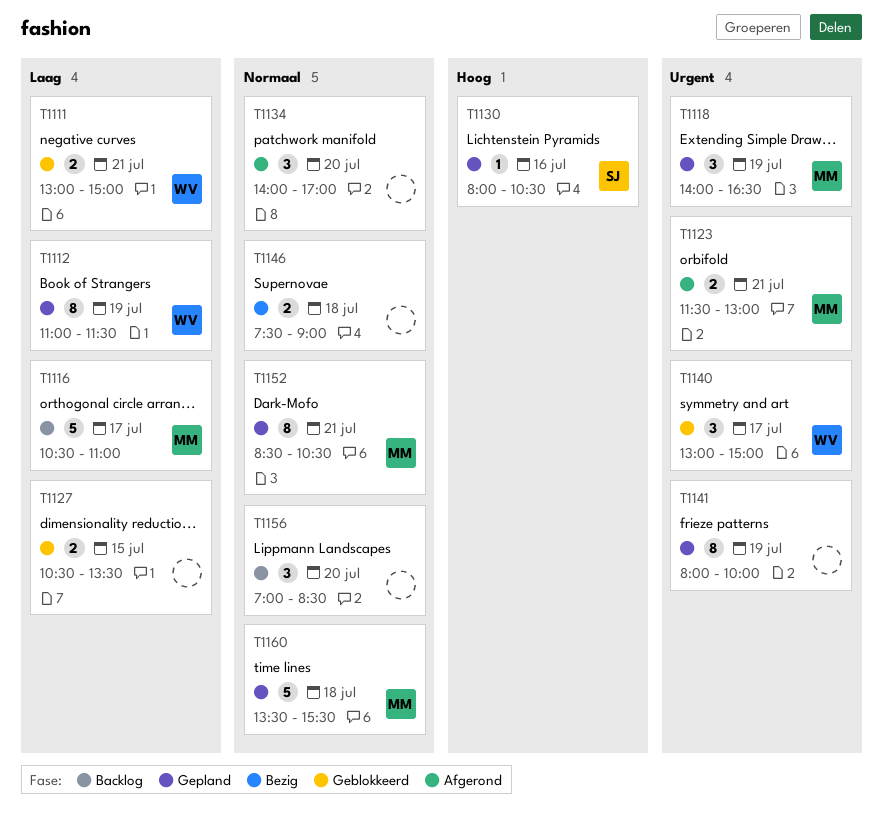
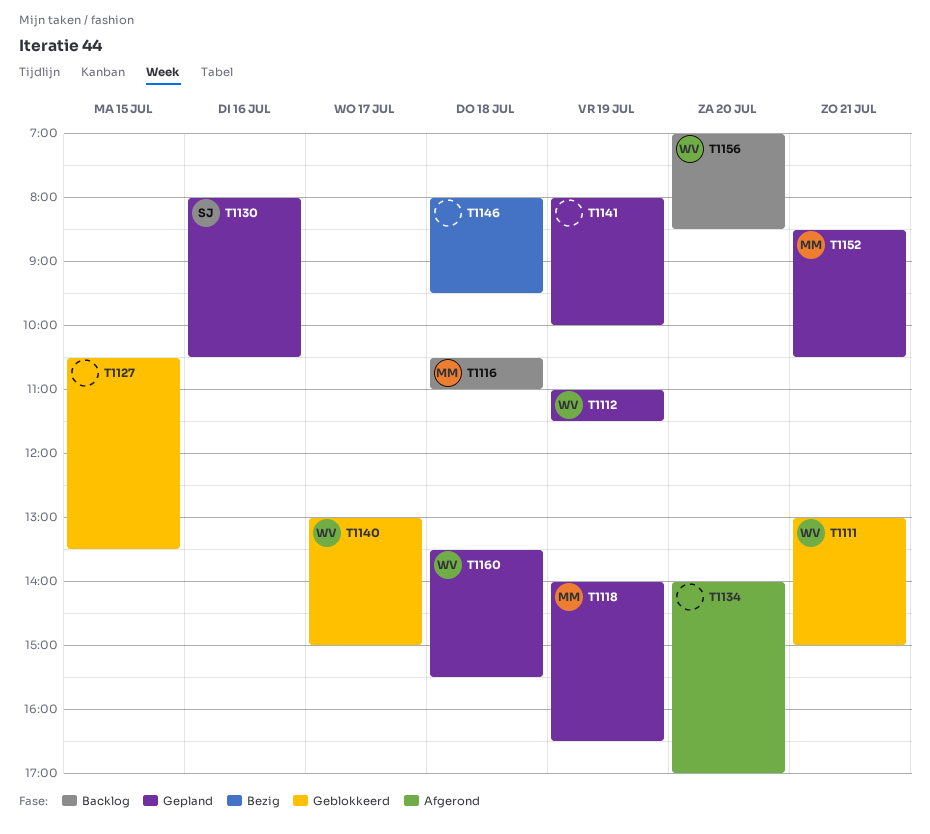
T1116, day: Jul 17 -> Jul 18
T1123: present -> none
T1146, begins: 07:30 -> 08:00
T1146, ends: 09:00 -> 09:30
T1156, owner: none -> WV
T1160, owner: MM -> WV

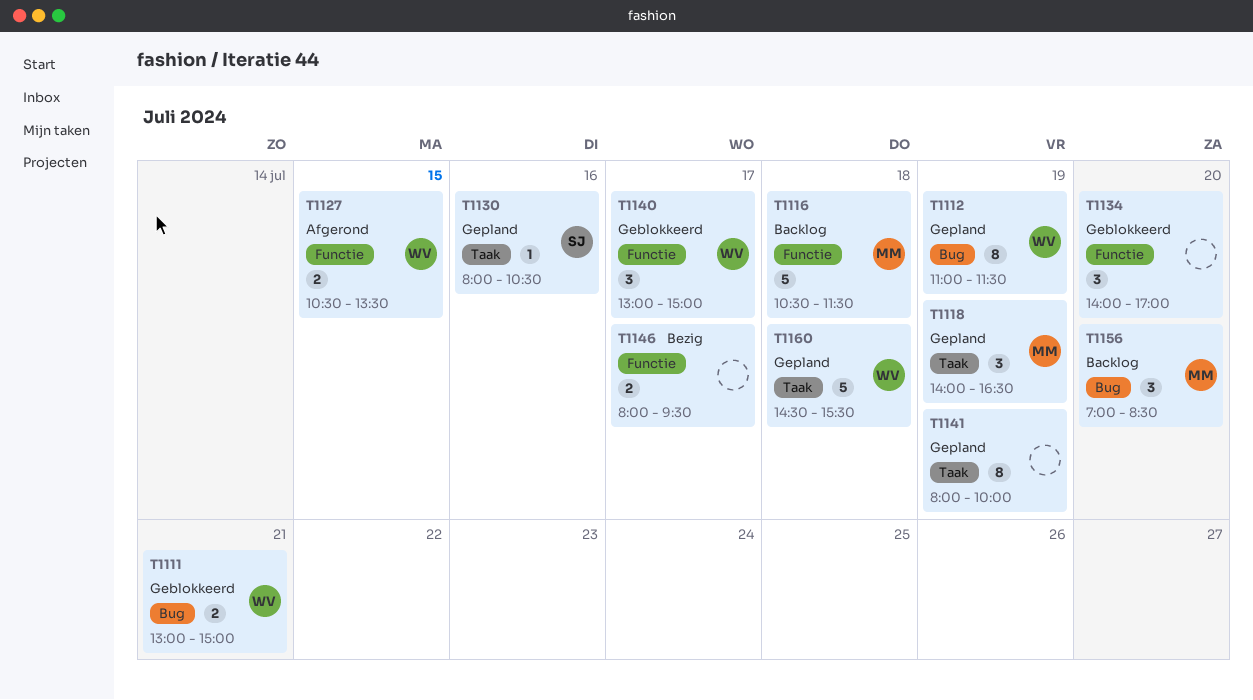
T1116, ends: 11:00 -> 11:30
T1127, status: Geblokkeerd -> Afgerond
T1127, owner: none -> WV
T1134, status: Afgerond -> Geblokkeerd
T1146, day: Jul 18 -> Jul 17
T1152: present -> none
T1156, owner: WV -> MM
T1160, begins: 13:30 -> 14:30

